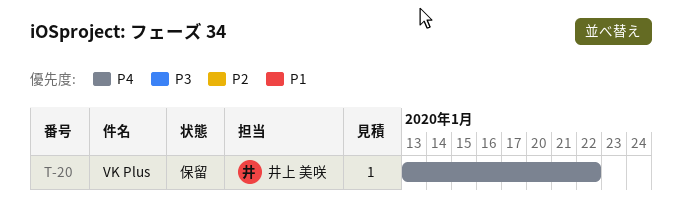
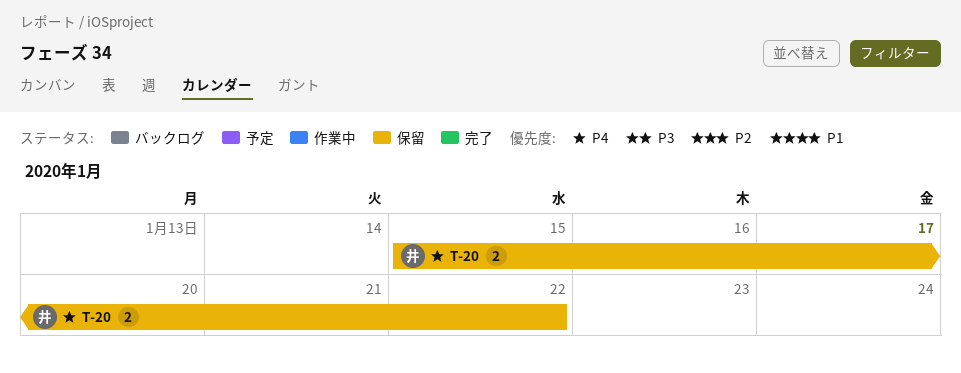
T-20, estimate: 1 -> 2
T-20, start: Jan 13 -> Jan 15

